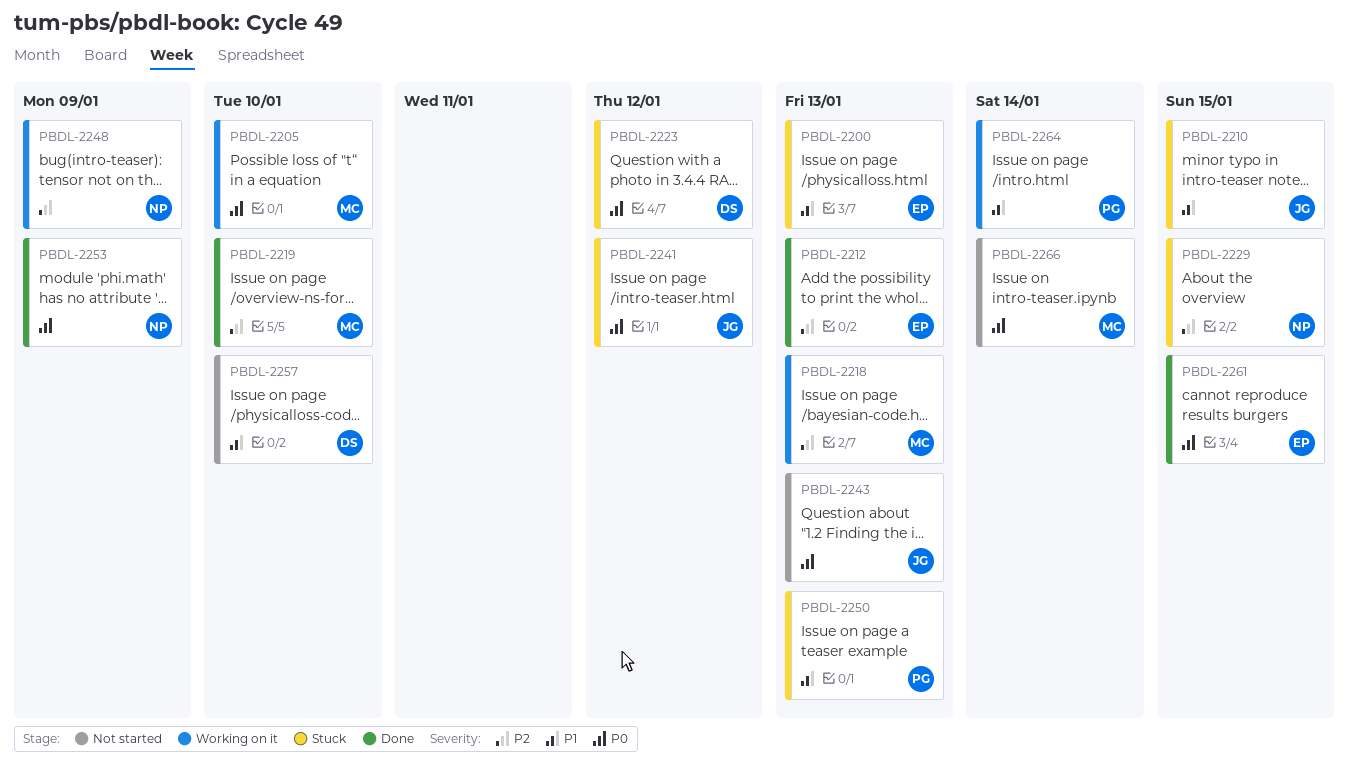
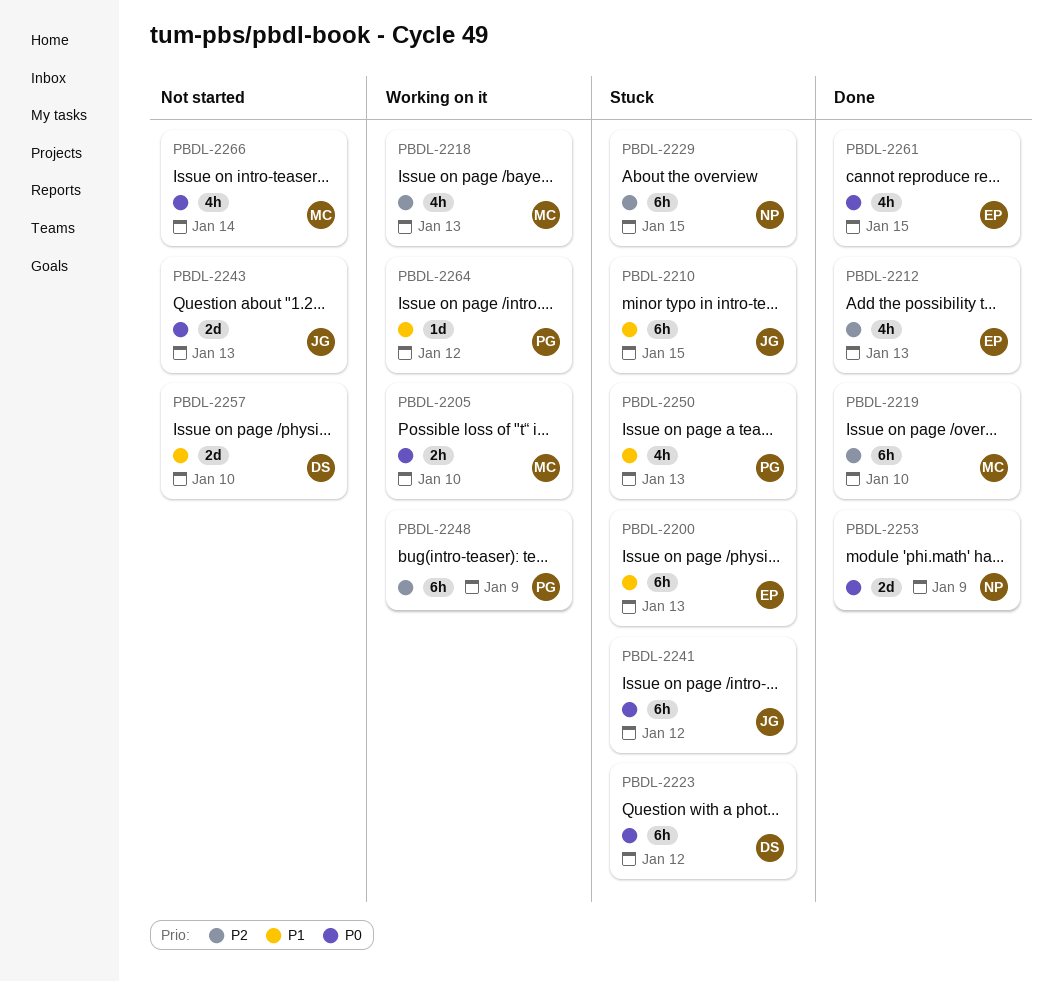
PBDL-2248, owner: NP -> PG
PBDL-2264, due: Jan 14 -> Jan 12

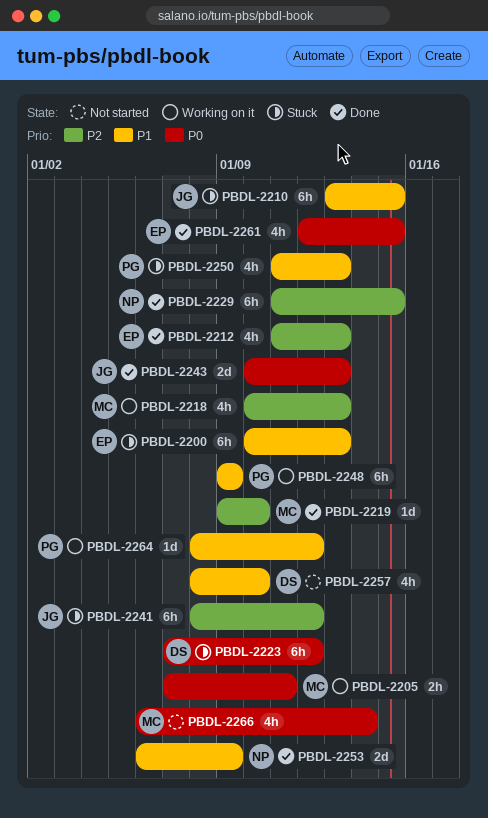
PBDL-2205, due: Jan 10 -> Jan 11
PBDL-2219, estimate: 6h -> 1d
PBDL-2229, status: Stuck -> Done
PBDL-2241, priority: P0 -> P2
PBDL-2243, status: Not started -> Done
PBDL-2248, priority: P2 -> P1
PBDL-2253, priority: P0 -> P1
PBDL-2257, estimate: 2d -> 4h

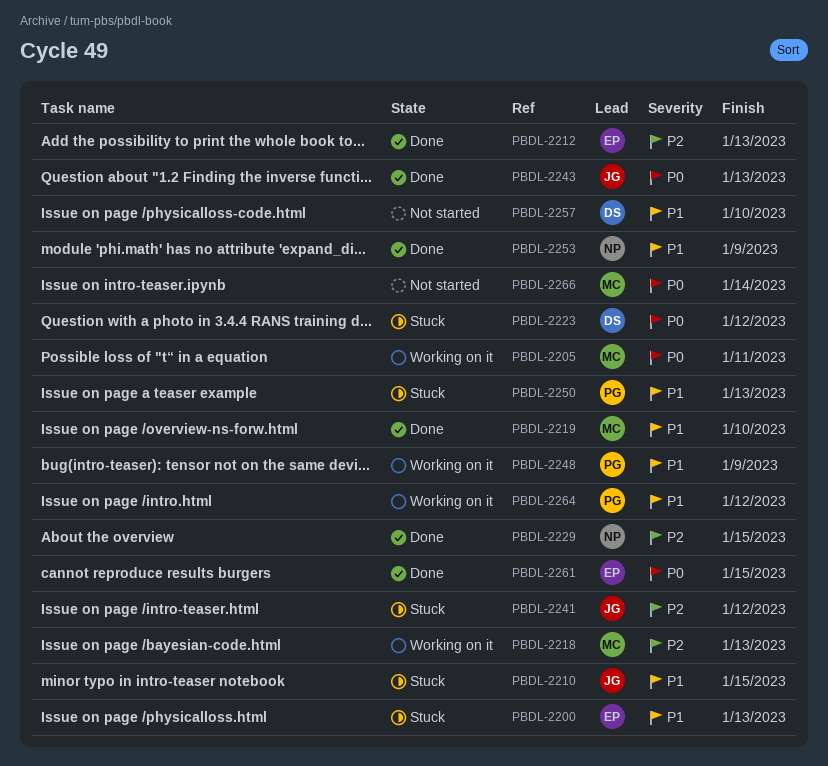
PBDL-2219, priority: P2 -> P1

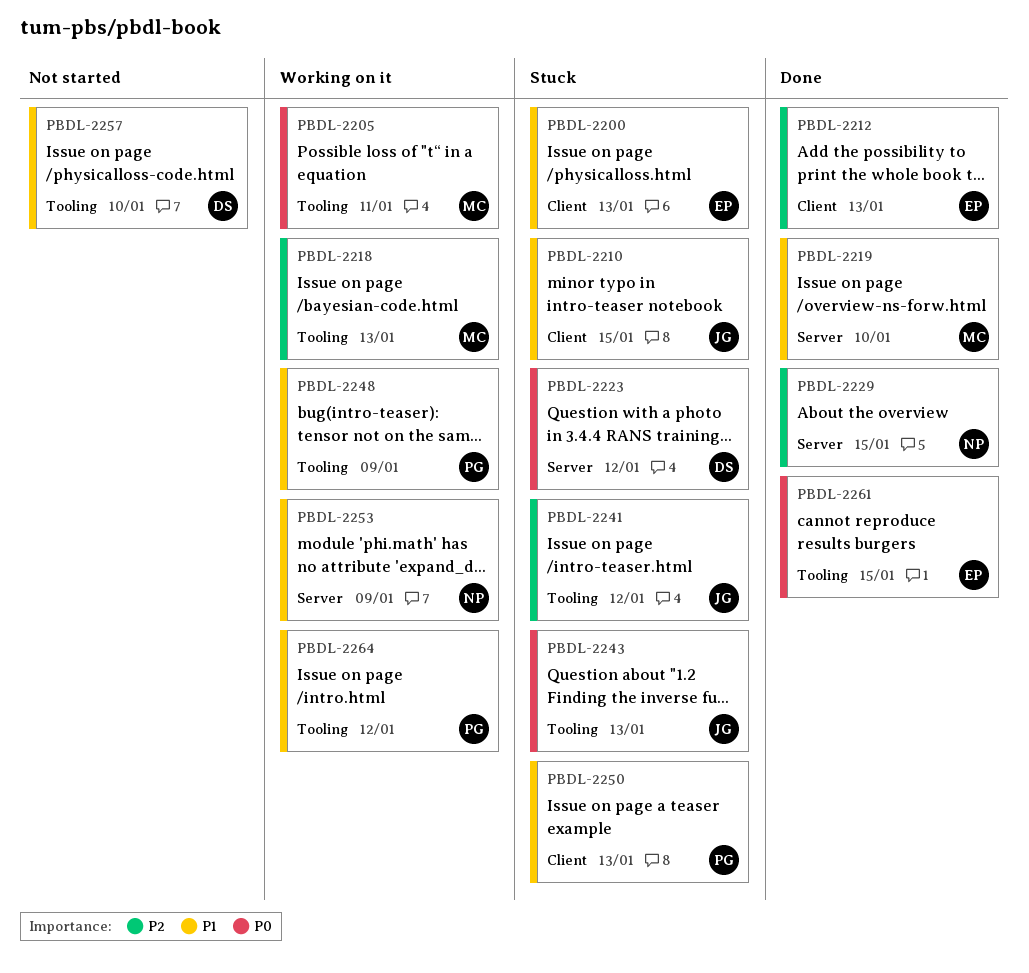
PBDL-2243, status: Done -> Stuck
PBDL-2253, status: Done -> Working on it
PBDL-2266: present -> none

